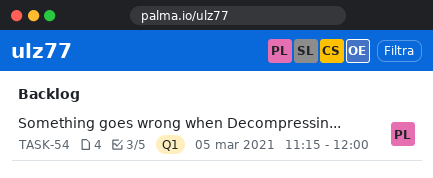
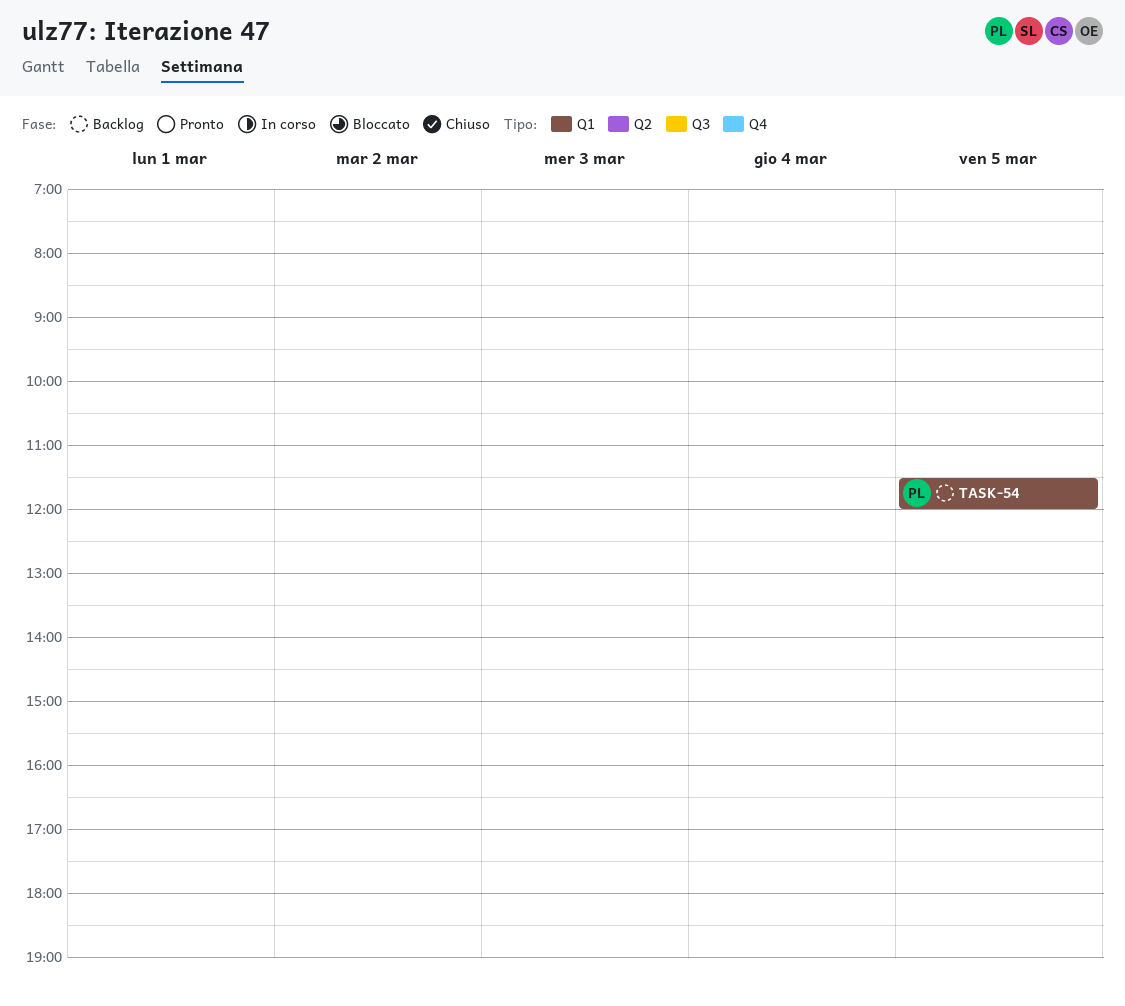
TASK-54, begins: 11:15 -> 11:30

